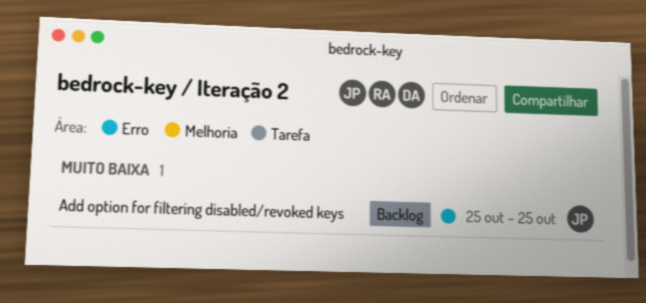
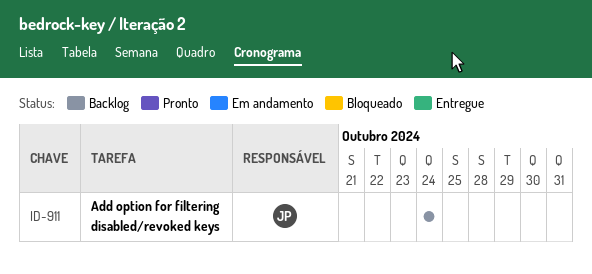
Add option for filtering disabled/revoked keys, start: Oct 25 -> Oct 24
Add option for filtering disabled/revoked keys, due: Oct 25 -> Oct 24

